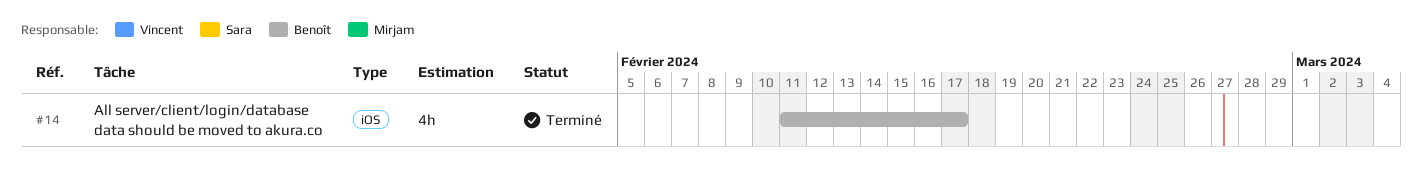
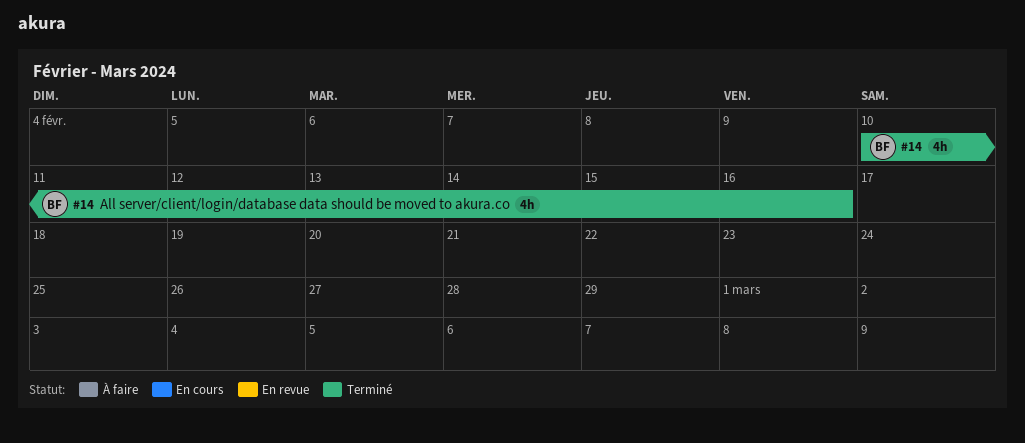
#14, start: Feb 11 -> Feb 10
#14, due: Feb 17 -> Feb 16

